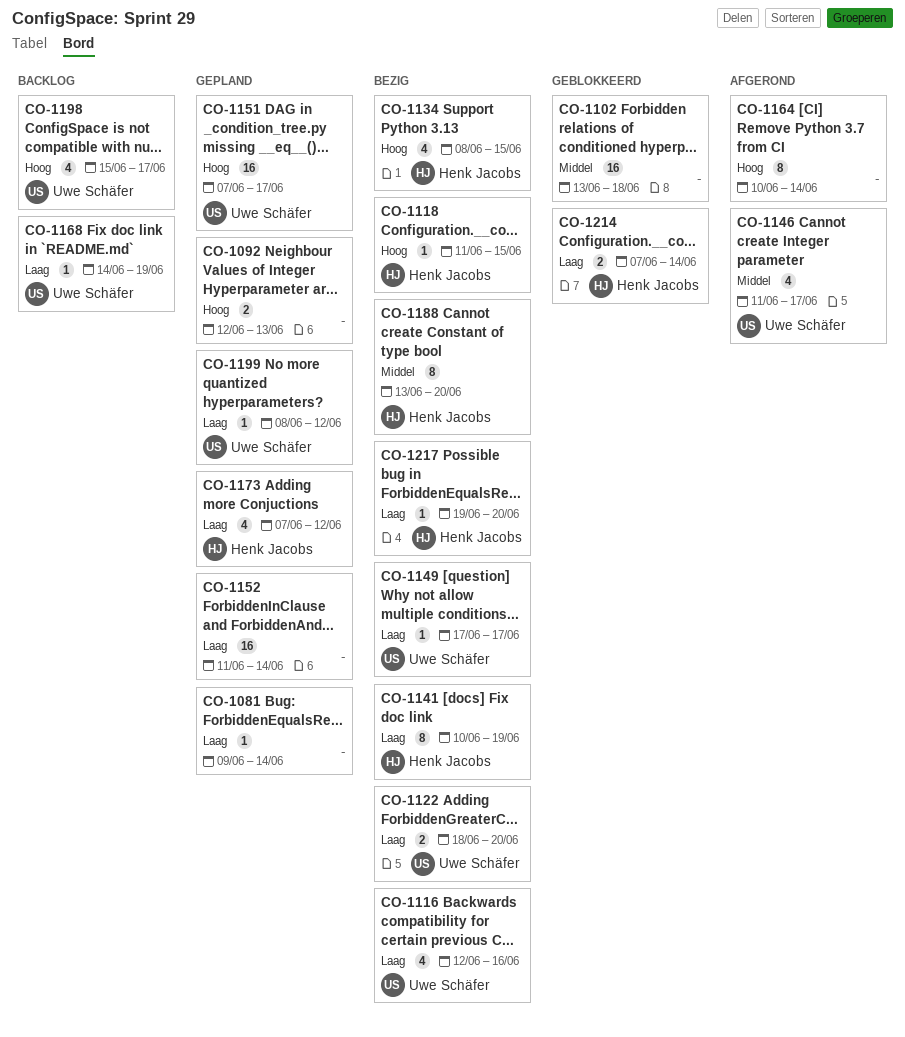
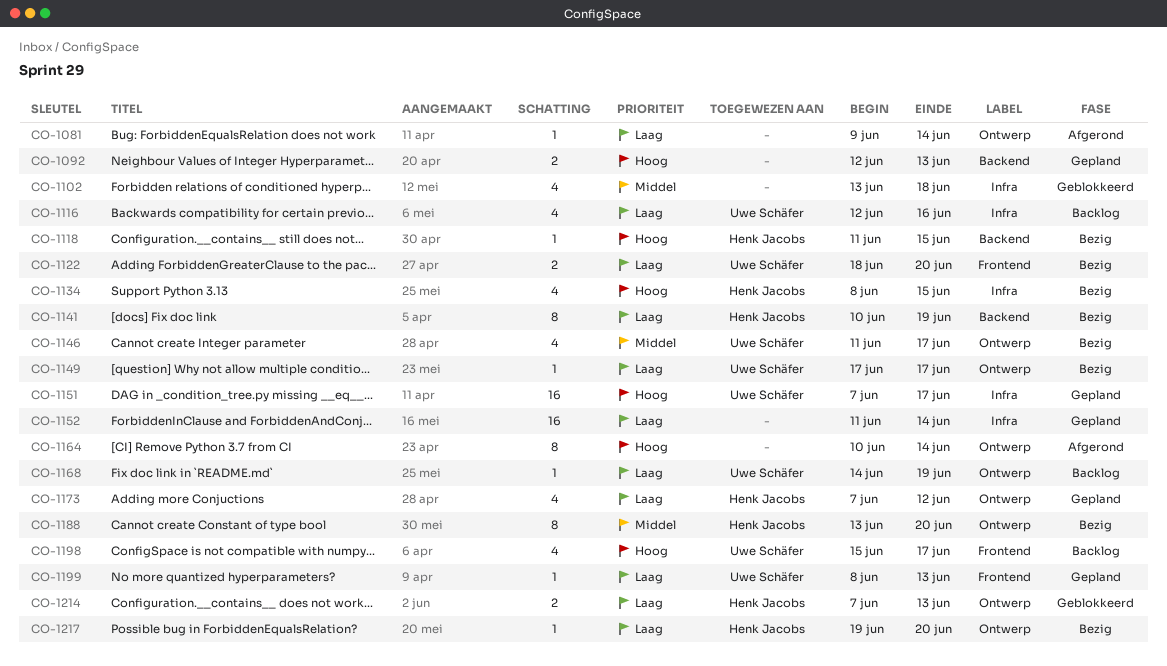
CO-1081, status: Gepland -> Afgerond
CO-1102, estimate: 16 -> 4
CO-1116, status: Bezig -> Backlog
CO-1146, status: Afgerond -> Bezig
CO-1199, due: Jun 12 -> Jun 13
CO-1214, due: Jun 14 -> Jun 13

